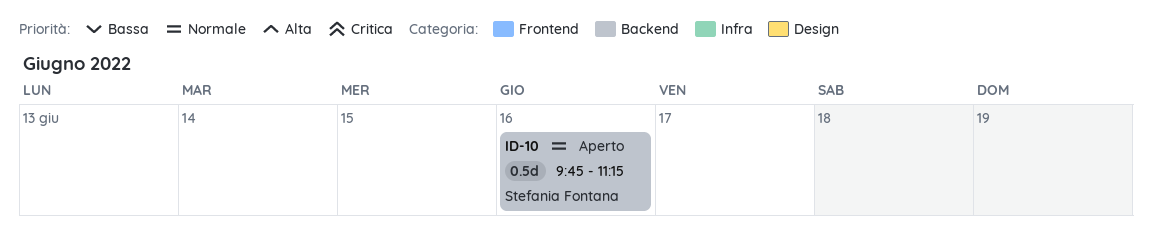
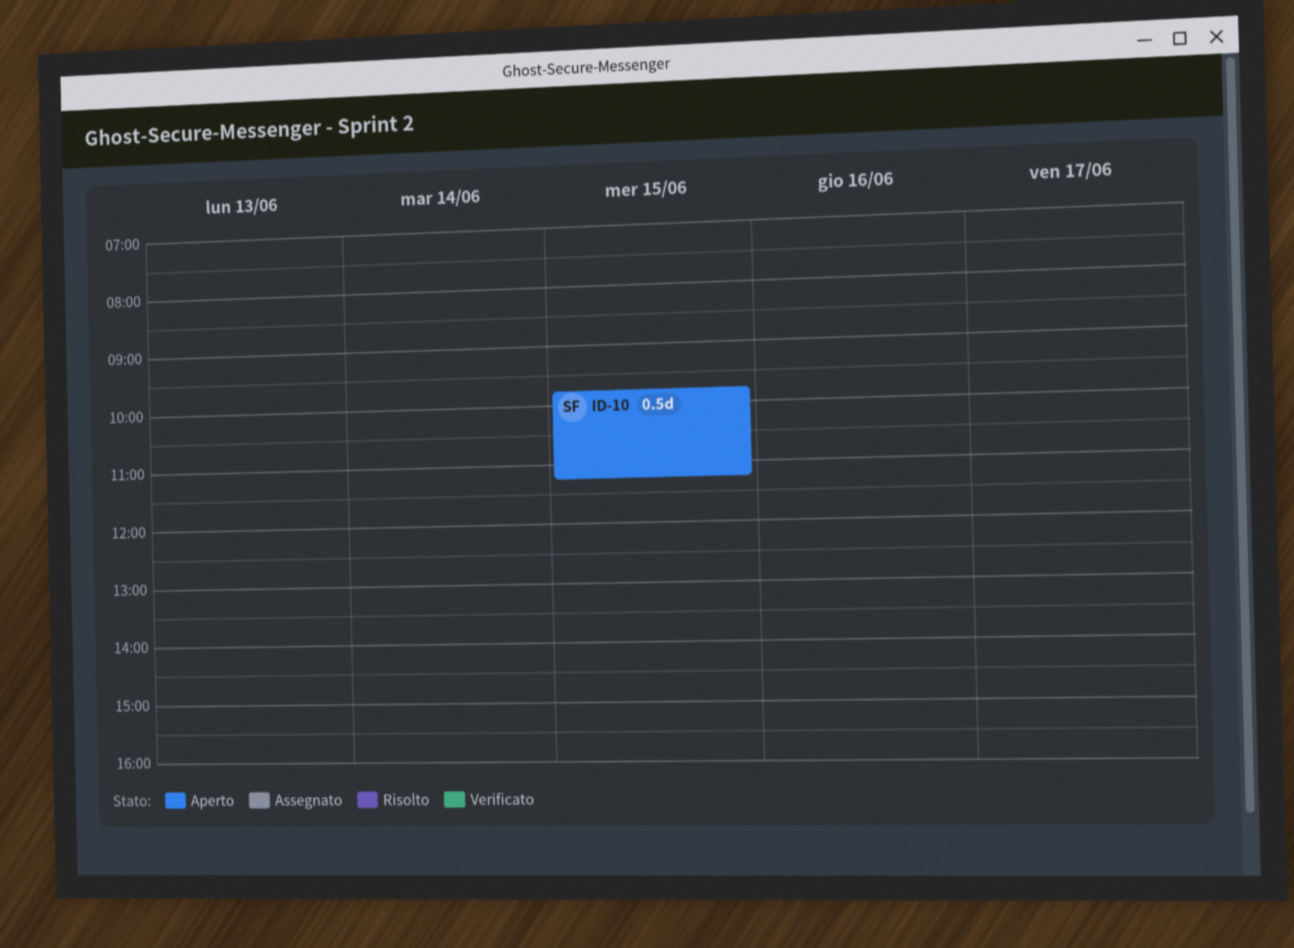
ID-10, day: Jun 16 -> Jun 15

